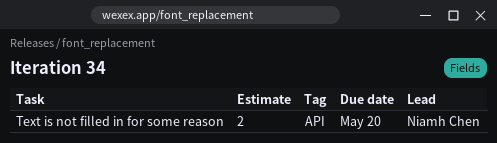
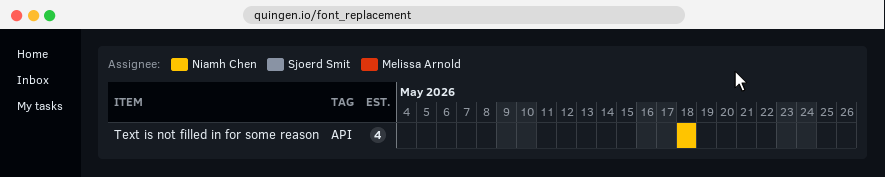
Text is not filled in for some reason, estimate: 2 -> 4
Text is not filled in for some reason, due: May 20 -> May 18

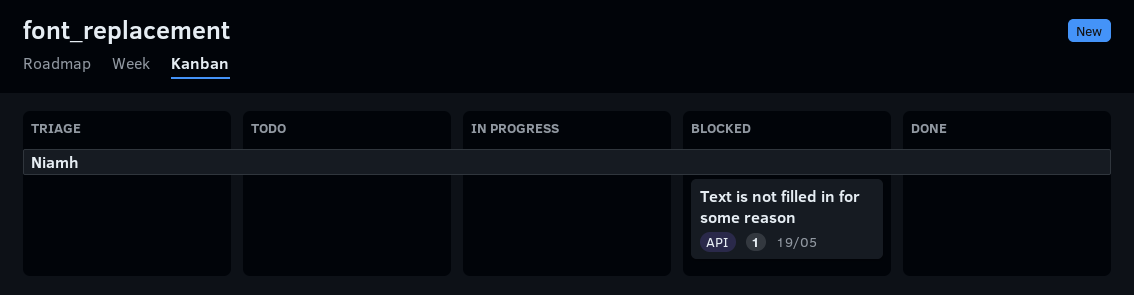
Text is not filled in for some reason, estimate: 4 -> 1
Text is not filled in for some reason, due: May 18 -> May 19

